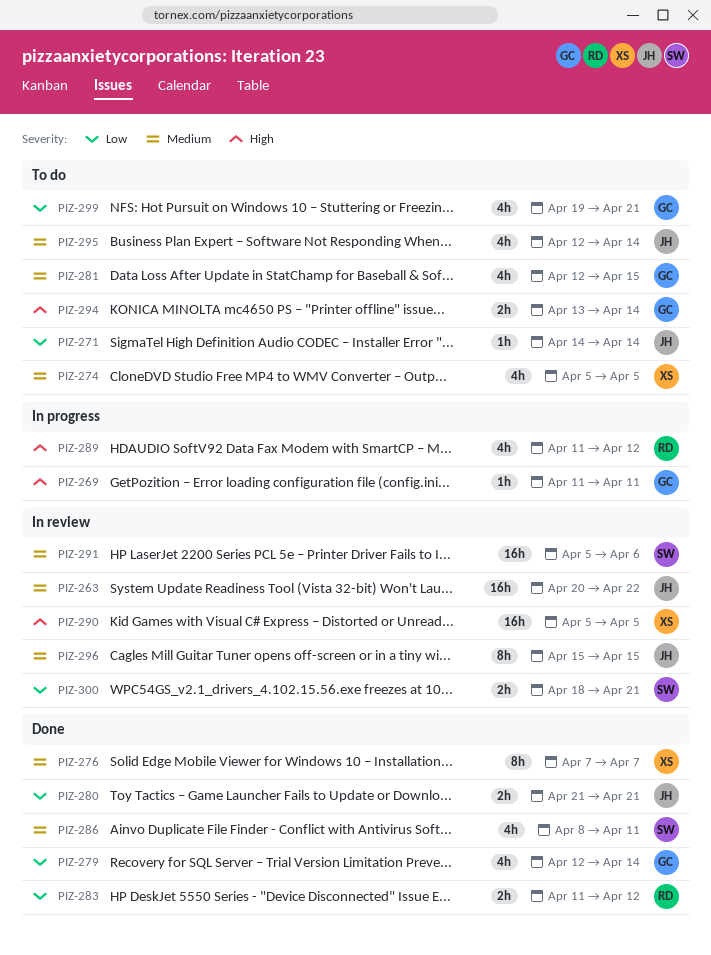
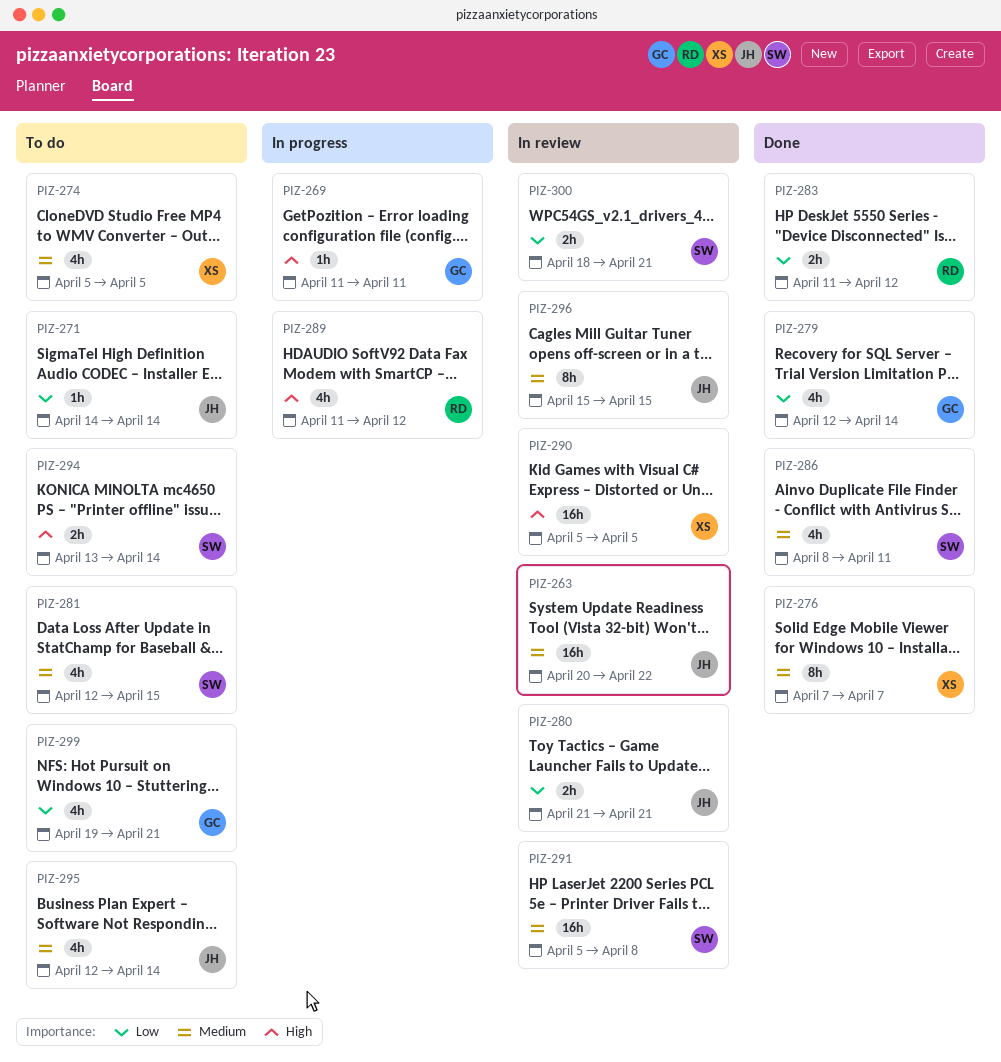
PIZ-280, status: Done -> In review
PIZ-281, owner: GC -> SW
PIZ-291, due: Apr 6 -> Apr 8
PIZ-294, owner: GC -> SW

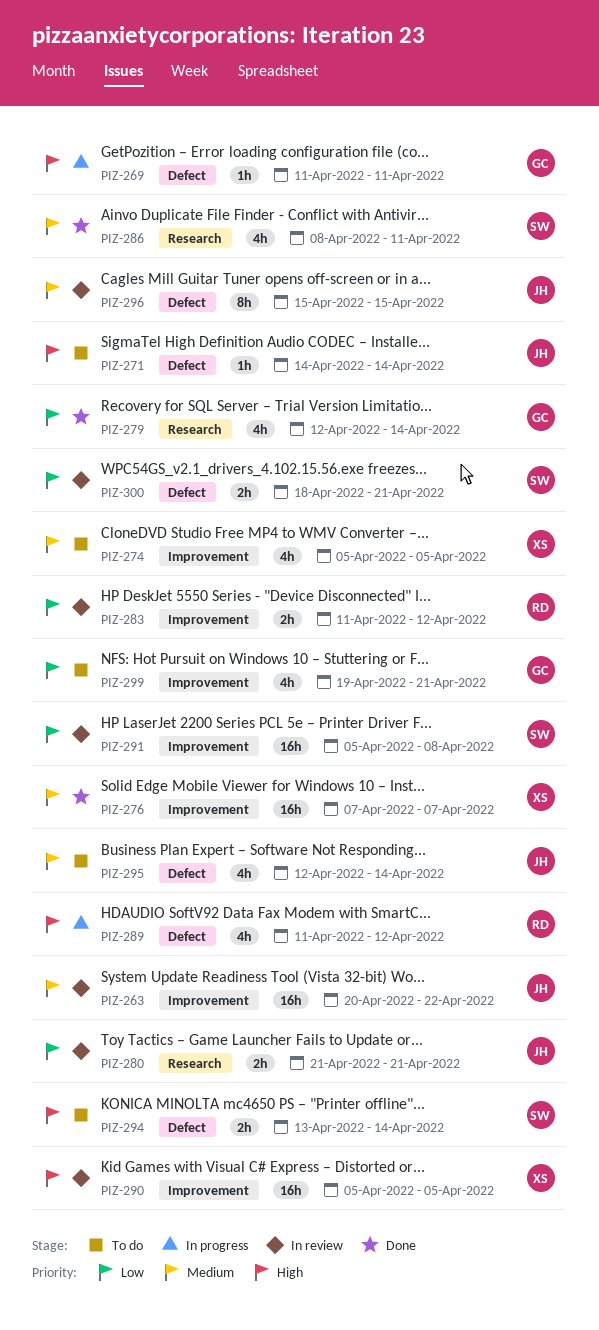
PIZ-271, priority: Low -> High
PIZ-276, estimate: 8h -> 16h
PIZ-281: present -> none
PIZ-283, status: Done -> In review
PIZ-291, priority: Medium -> Low

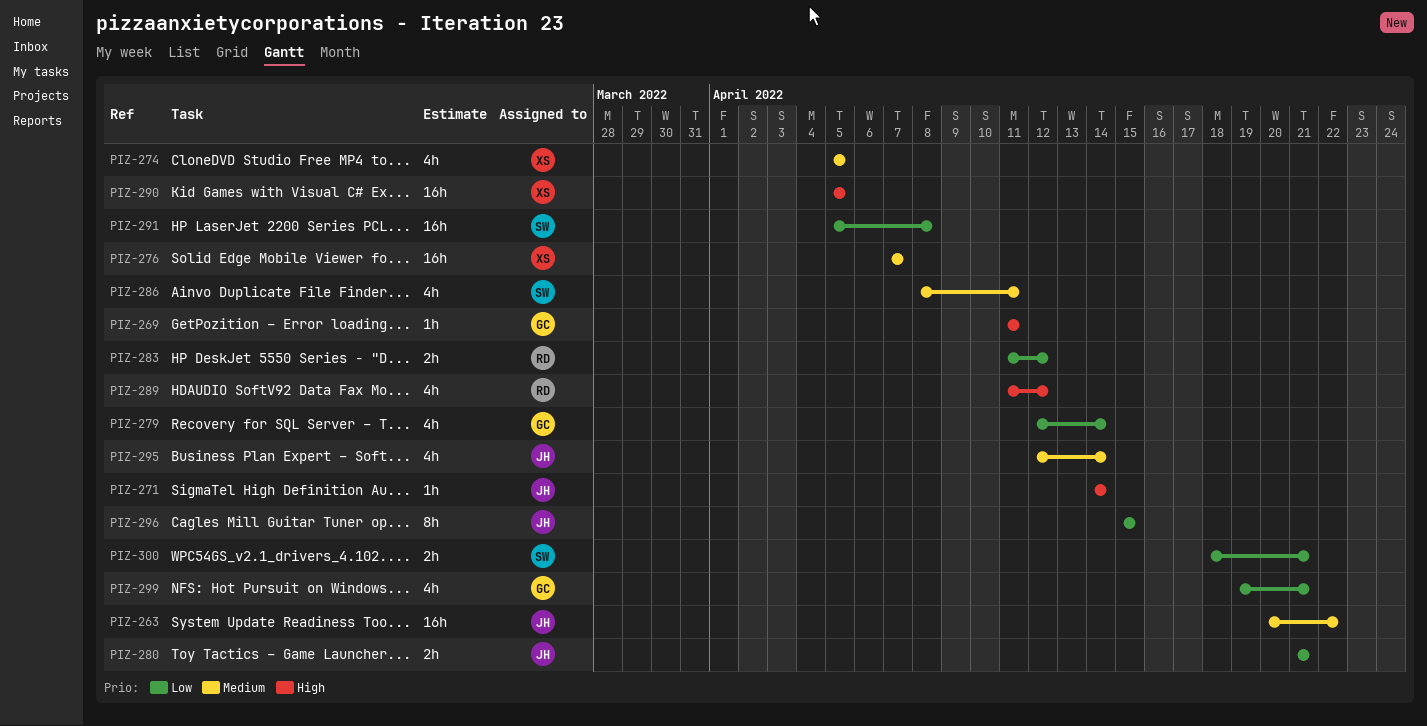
PIZ-294: present -> none
PIZ-296, priority: Medium -> Low

